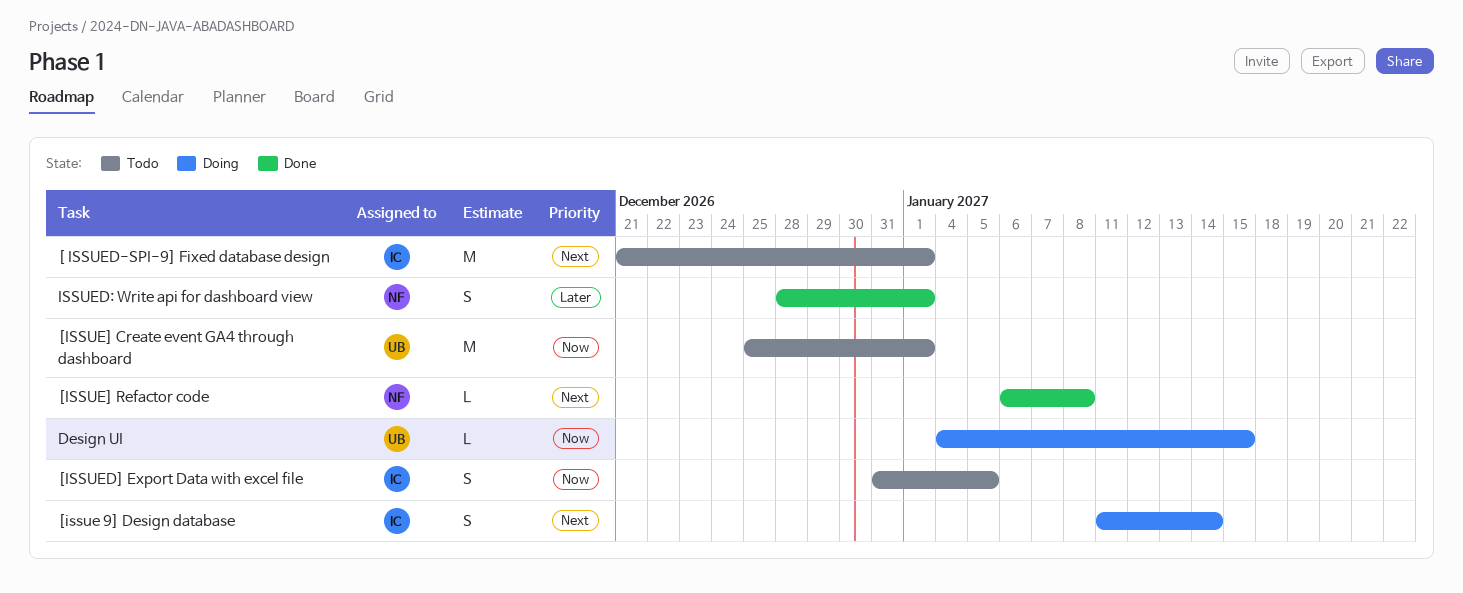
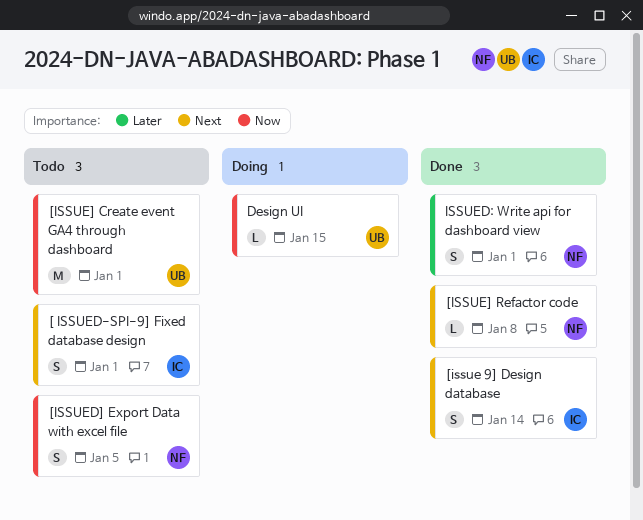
[ ISSUED-SPI-9] Fixed database design, estimate: M -> S
[issue 9] Design database, status: Doing -> Done
[ISSUED] Export Data with excel file, owner: IC -> NF

